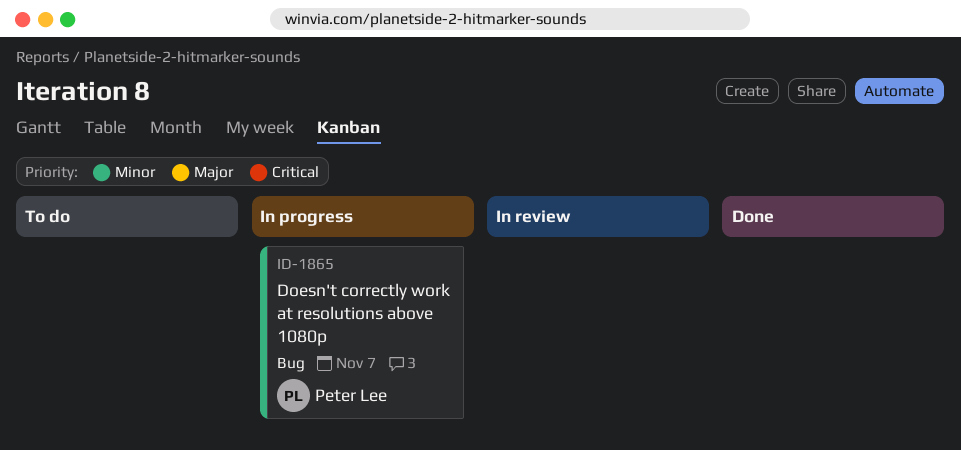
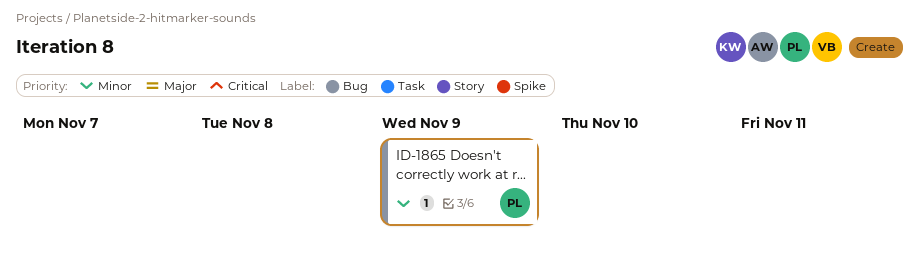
ID-1865, due: Nov 7 -> Nov 9

